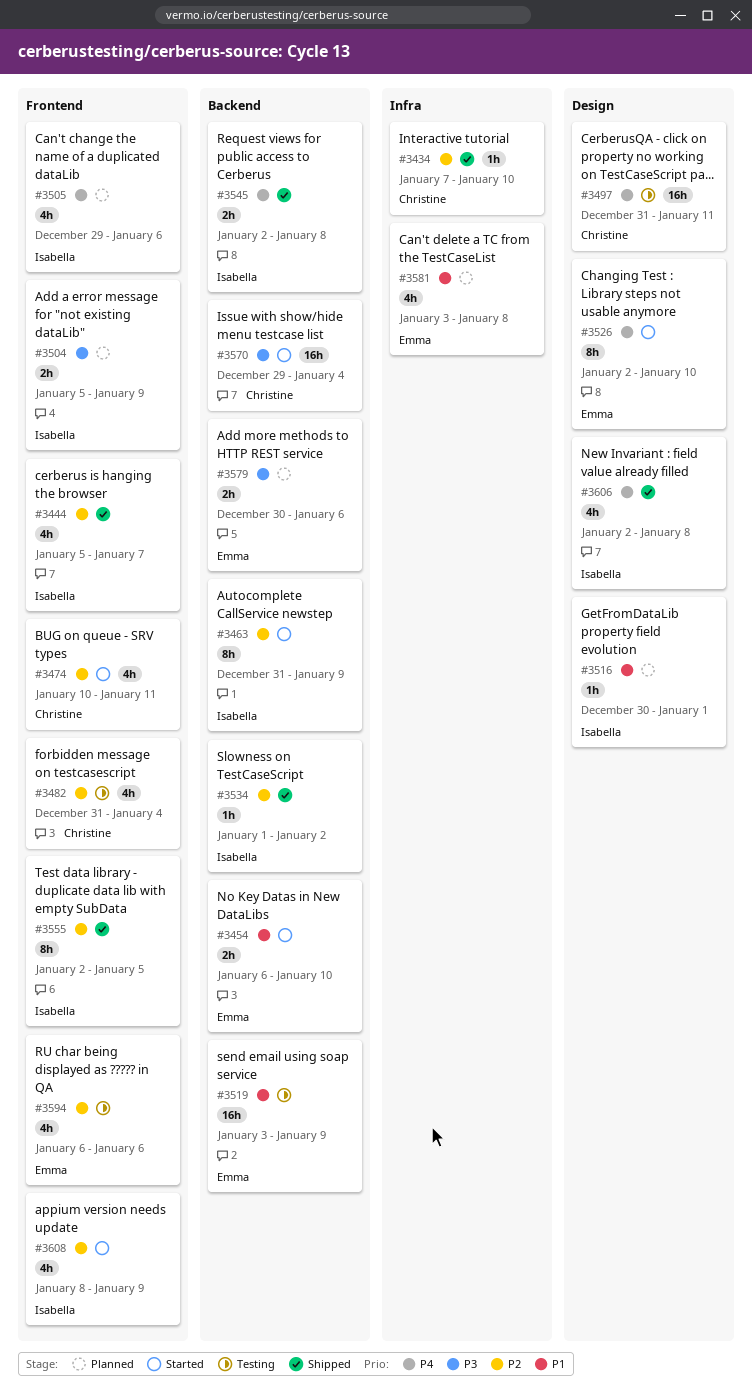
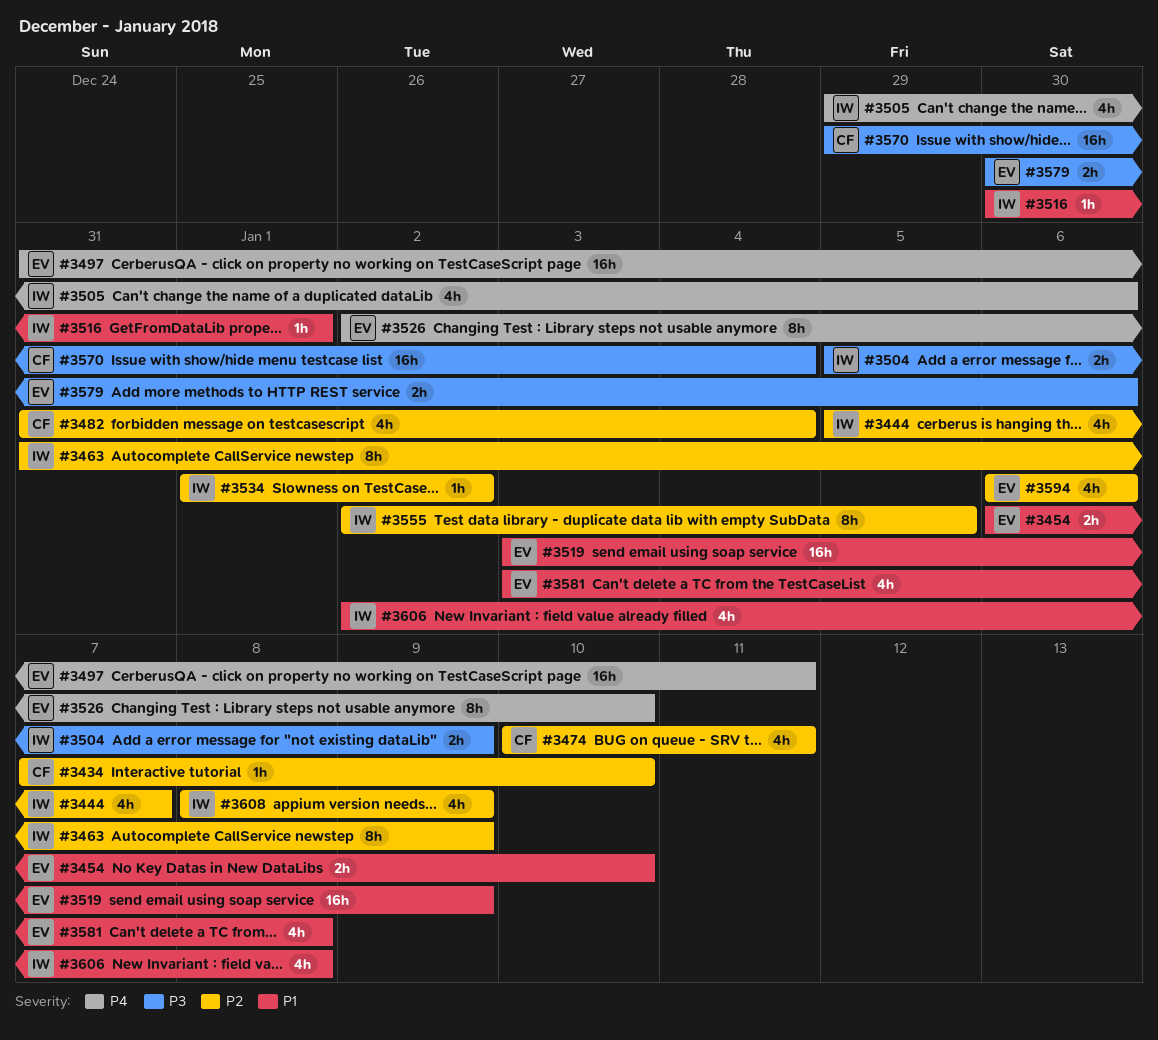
#3497, owner: Christine -> Emma
#3545: present -> none
#3606, priority: P4 -> P1

